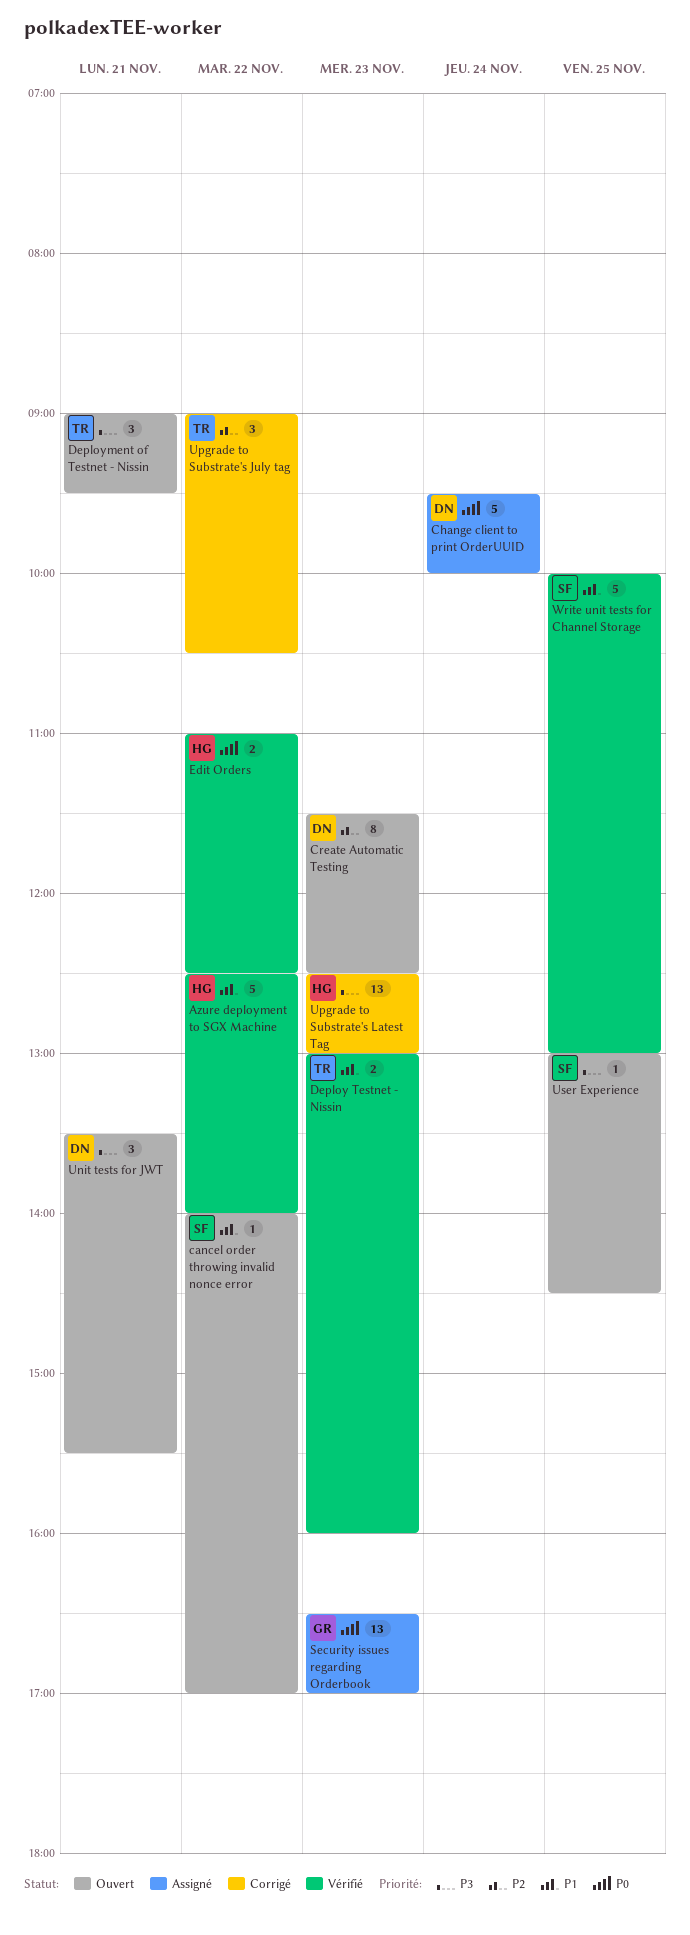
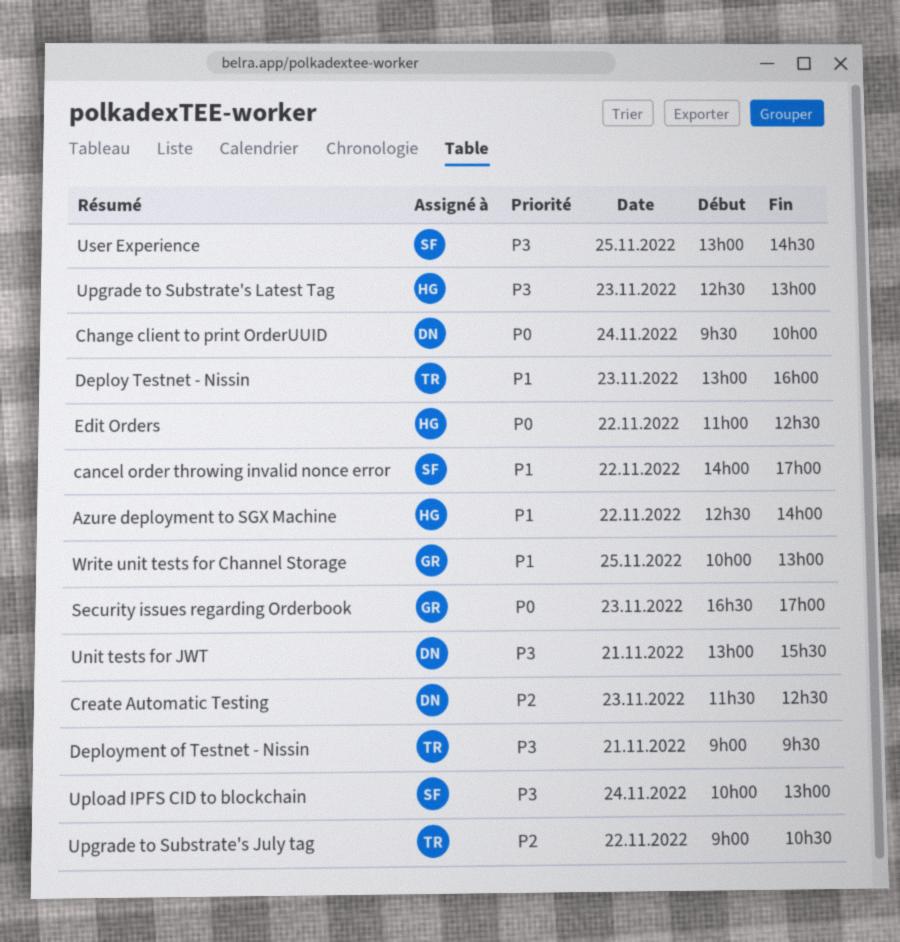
Unit tests for JWT, begins: 13:30 -> 13:00
Upload IPFS CID to blockchain: none -> present
Write unit tests for Channel Storage, owner: SF -> GR

